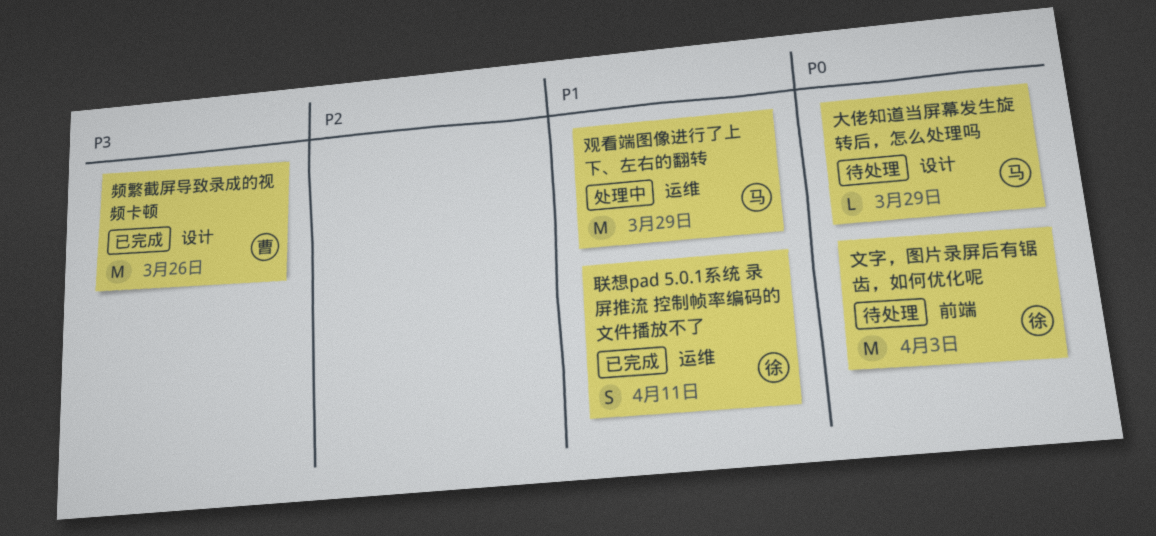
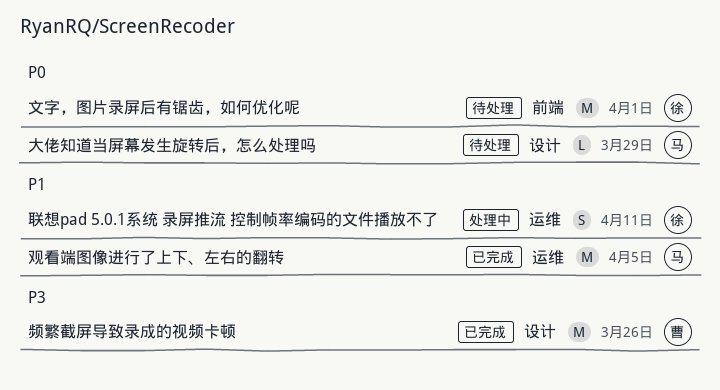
文字，图片录屏后有锯齿，如何优化呢, due: Apr 3 -> Apr 1
联想pad 5.0.1系统 录屏推流 控制帧率编码的文件播放不了, status: 已完成 -> 处理中
观看端图像进行了上下、左右的翻转, status: 处理中 -> 已完成
观看端图像进行了上下、左右的翻转, due: Mar 29 -> Apr 5

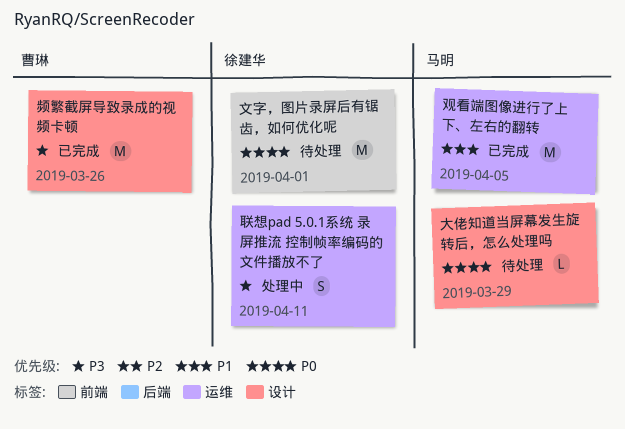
联想pad 5.0.1系统 录屏推流 控制帧率编码的文件播放不了, priority: P1 -> P3

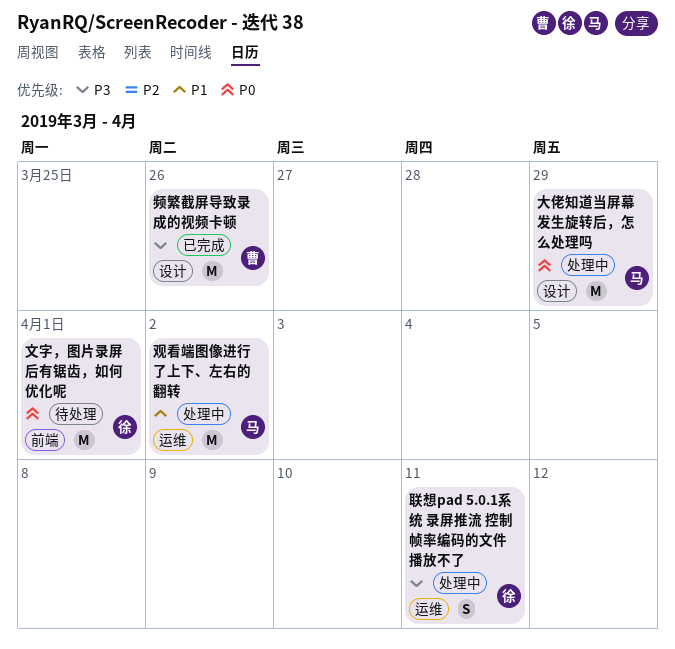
大佬知道当屏幕发生旋转后，怎么处理吗, status: 待处理 -> 处理中
大佬知道当屏幕发生旋转后，怎么处理吗, estimate: L -> M
观看端图像进行了上下、左右的翻转, status: 已完成 -> 处理中
观看端图像进行了上下、左右的翻转, due: Apr 5 -> Apr 2

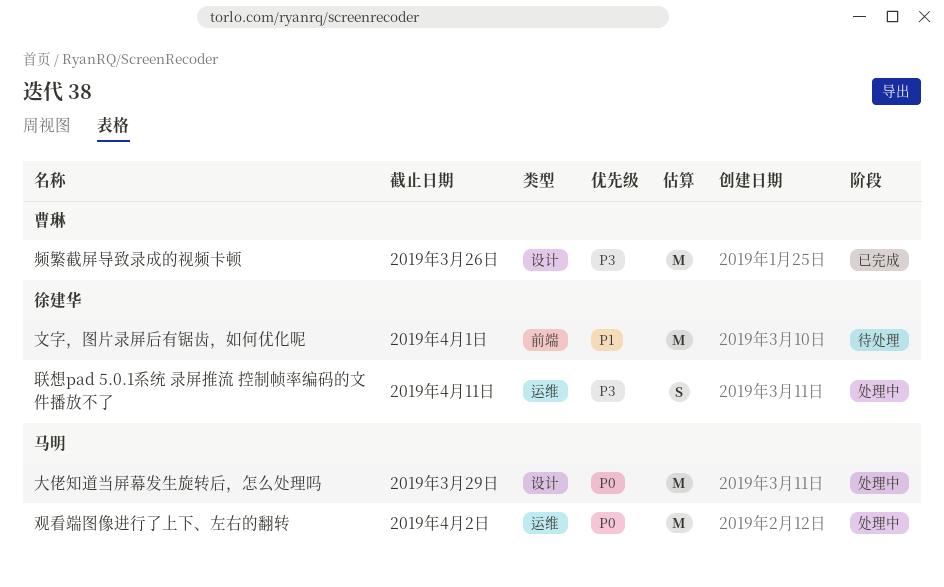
文字，图片录屏后有锯齿，如何优化呢, priority: P0 -> P1
观看端图像进行了上下、左右的翻转, priority: P1 -> P0

